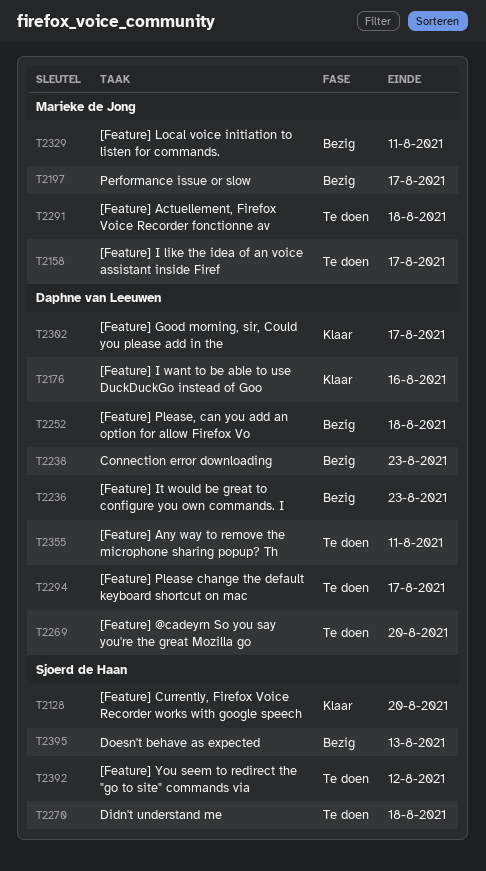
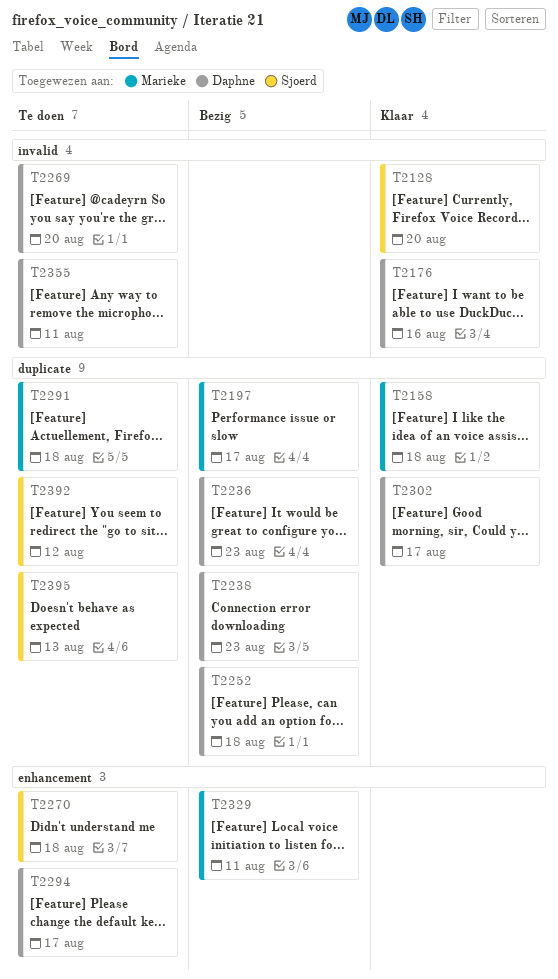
T2158, status: Te doen -> Klaar
T2158, due: Aug 17 -> Aug 18
T2395, status: Bezig -> Te doen

